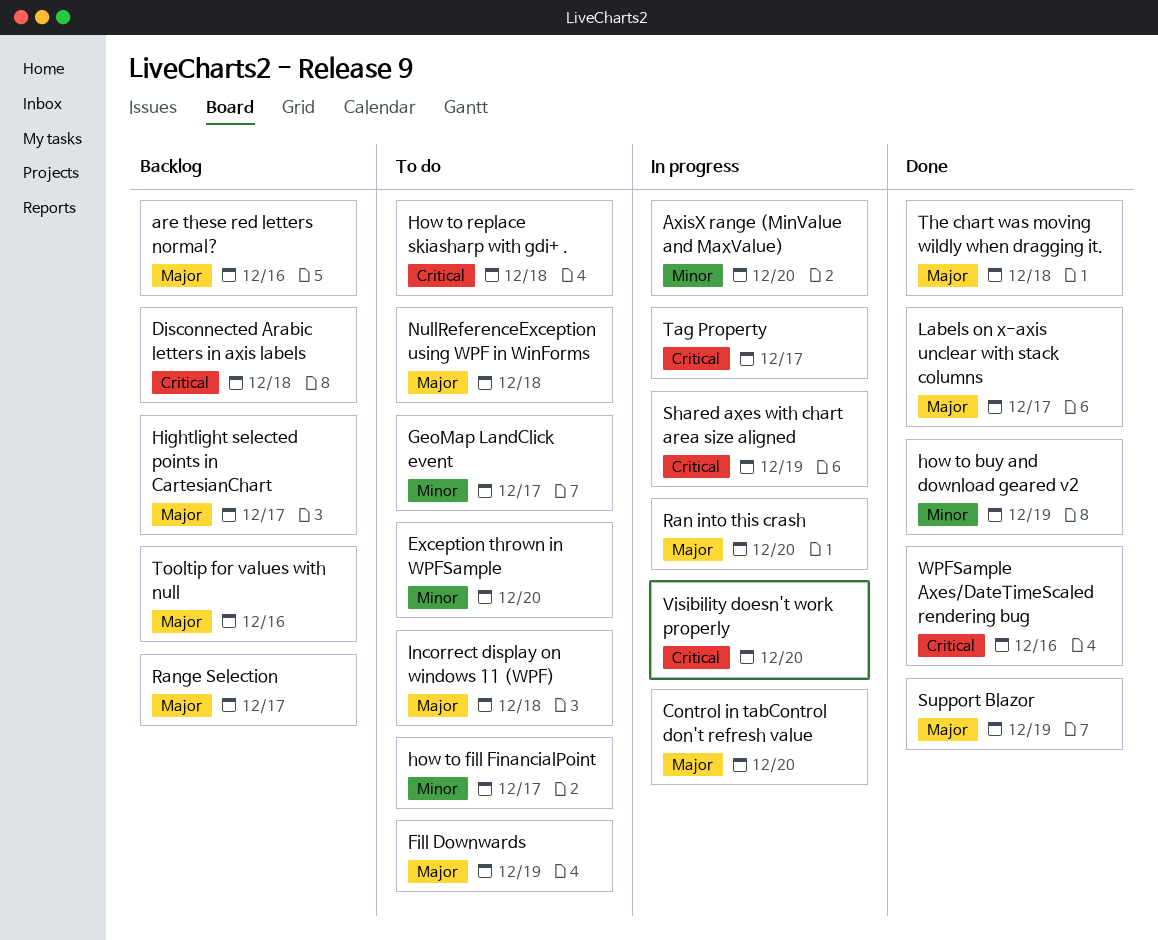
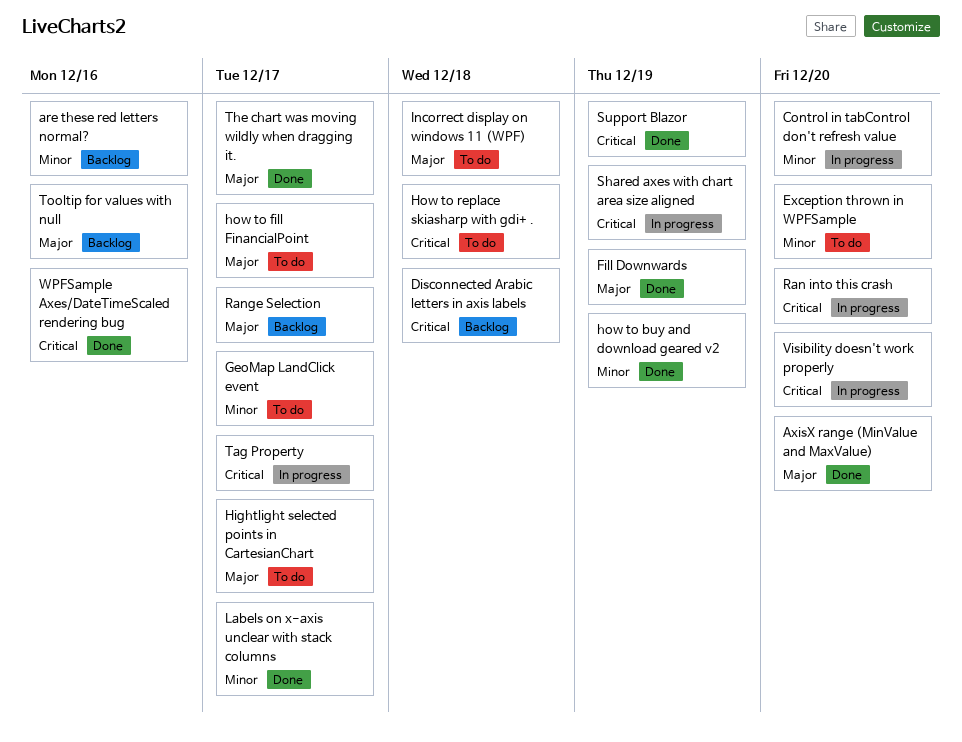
are these red letters normal?, priority: Major -> Minor
AxisX range (MinValue and MaxValue), status: In progress -> Done
AxisX range (MinValue and MaxValue), priority: Minor -> Major
Control in tabControl don't refresh value, priority: Major -> Minor
Fill Downwards, status: To do -> Done
Hightlight selected points in CartesianChart, status: Backlog -> To do
how to fill FinancialPoint, priority: Minor -> Major
Labels on x-axis unclear with stack columns, priority: Major -> Minor
NullReferenceException using WPF in WinForms: present -> none
Ran into this crash, priority: Major -> Critical
Support Blazor, priority: Major -> Critical
The chart was moving wildly when dragging it., due: Dec 18 -> Dec 17

